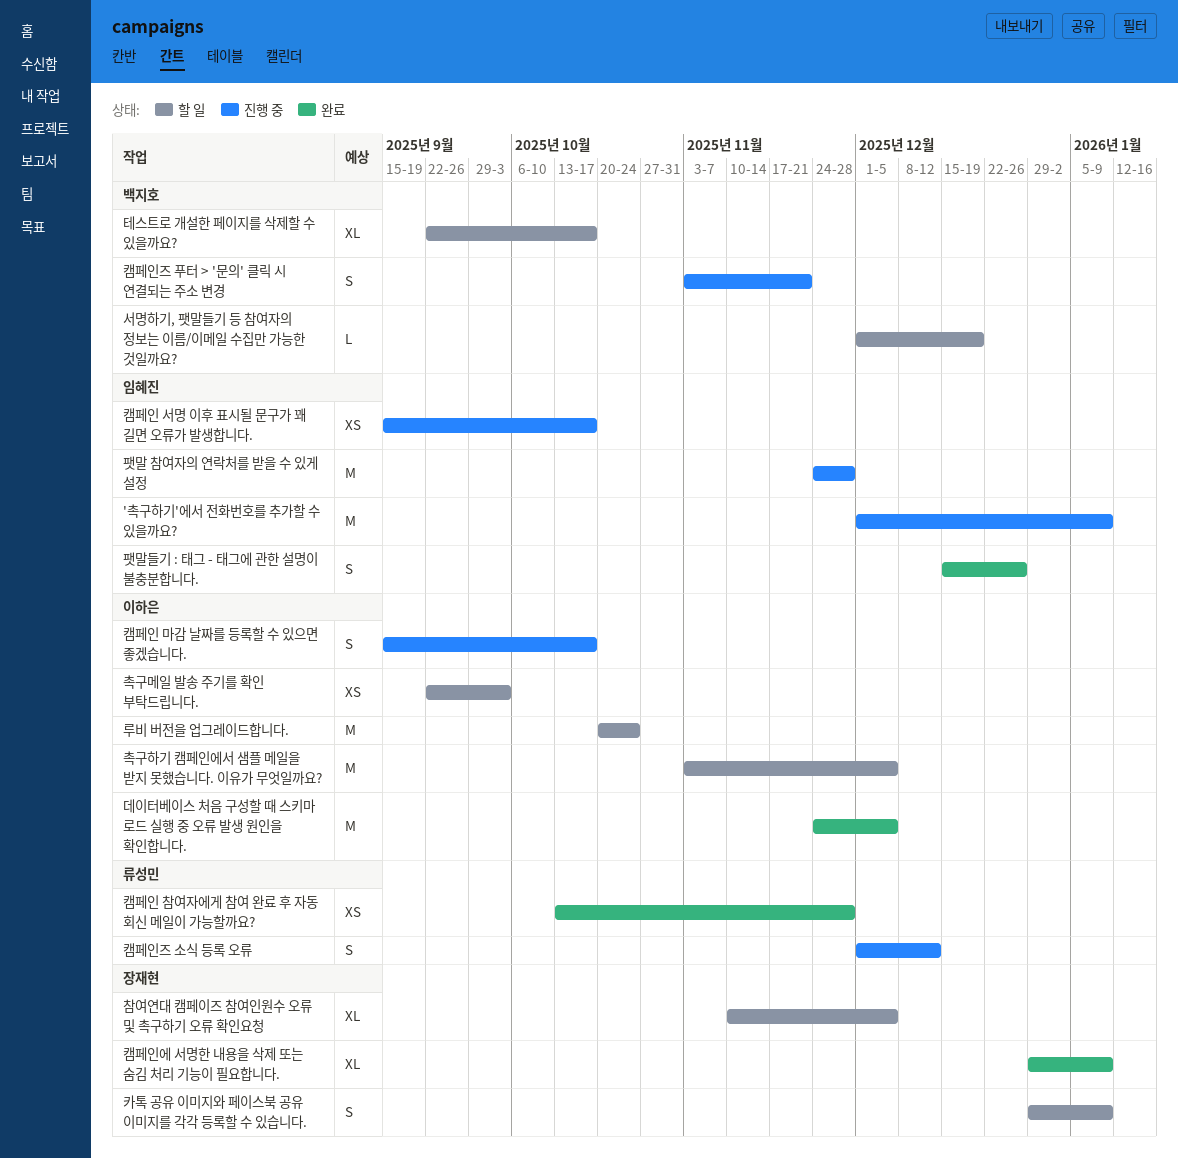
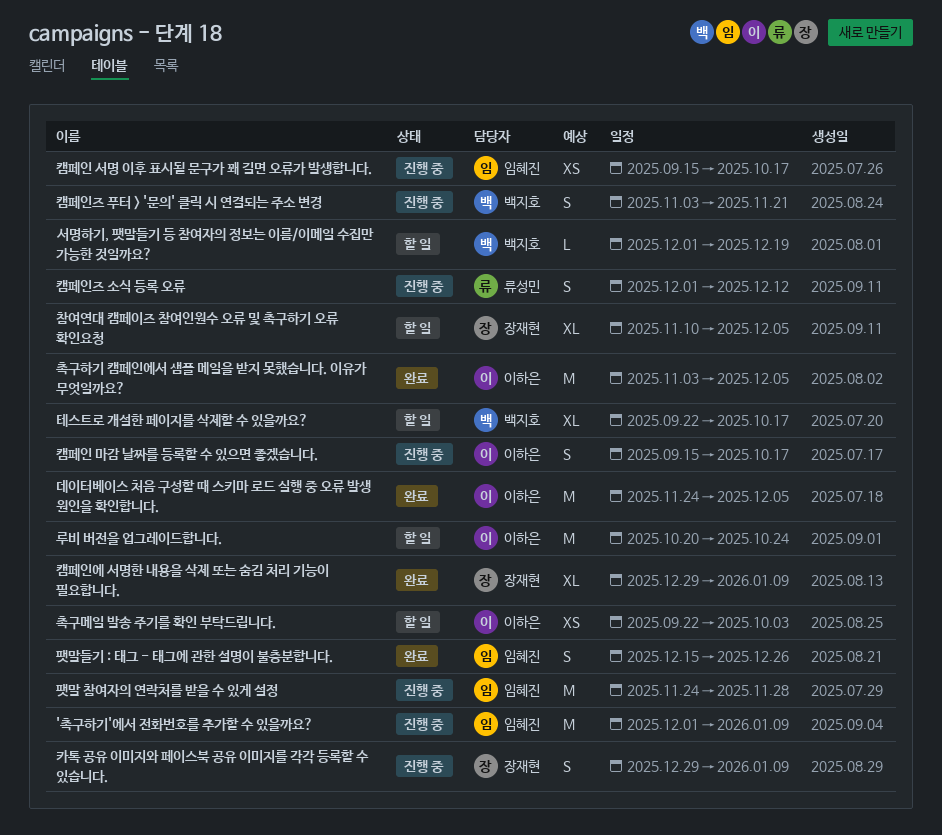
촉구하기 캠페인에서 샘플 메일을 받지 못했습니다. 이유가 무엇일까요?, status: 할 일 -> 완료
카톡 공유 이미지와 페이스북 공유 이미지를 각각 등록할 수 있습니다., status: 할 일 -> 진행 중
캠페인 참여자에게 참여 완료 후 자동 회신 메일이 가능할까요?: present -> none

